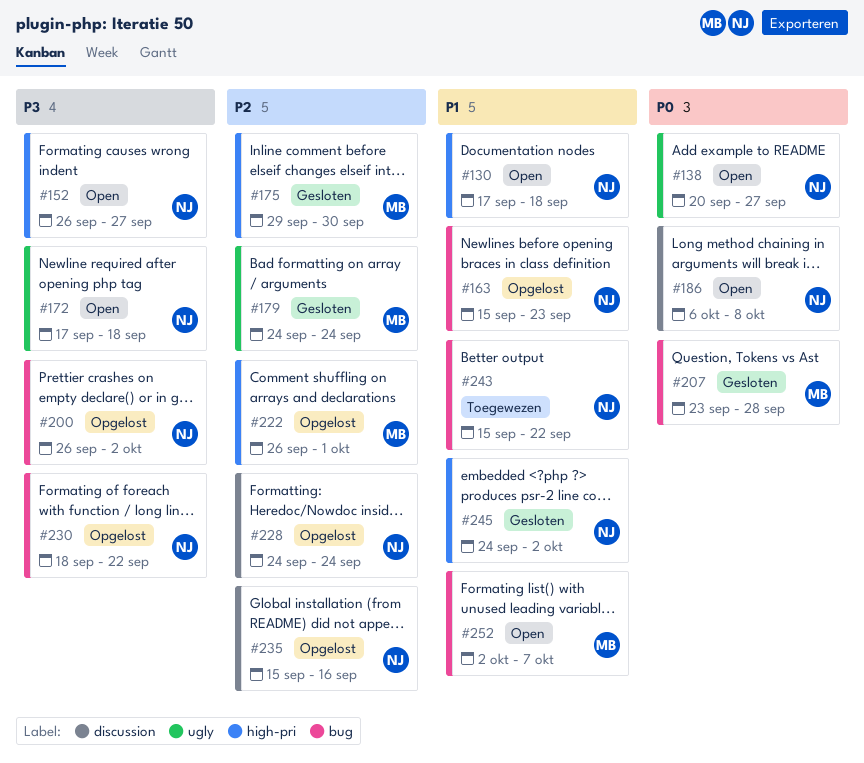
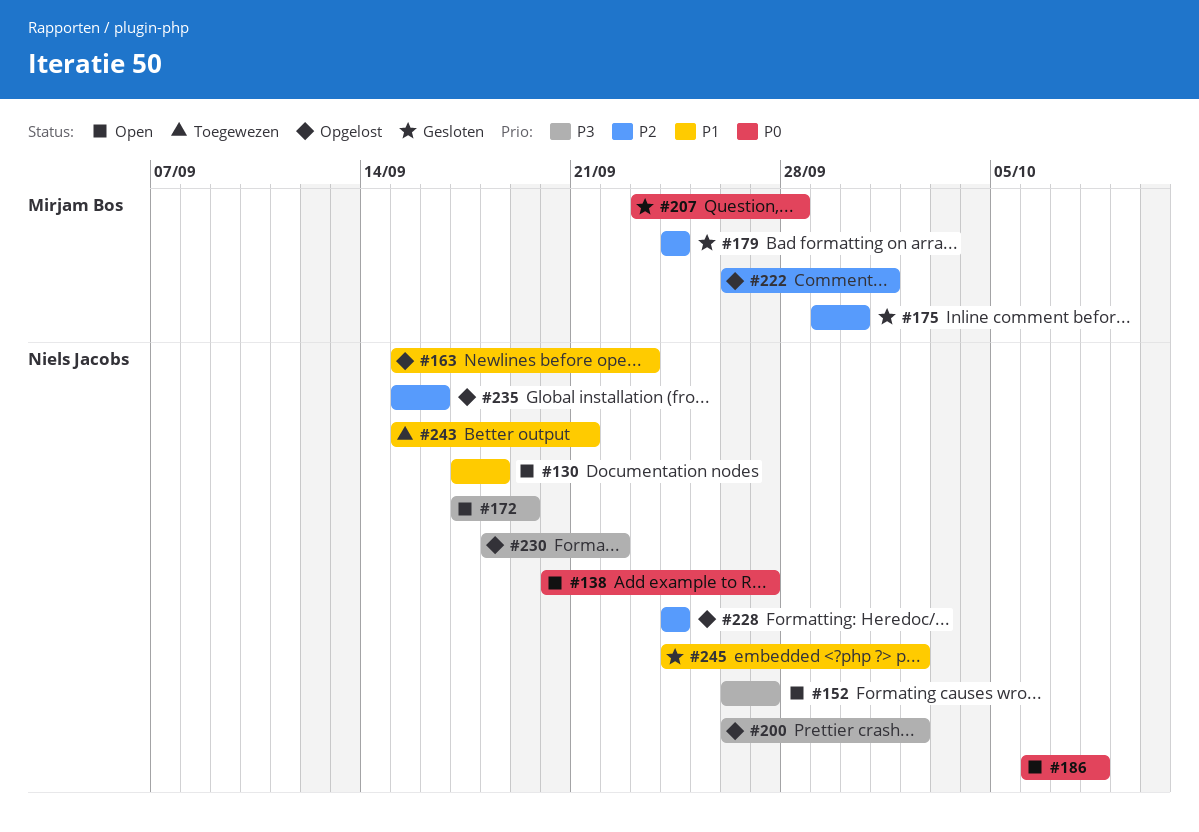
#172, due: Sep 18 -> Sep 19
#243, due: Sep 22 -> Sep 21
#252: present -> none

